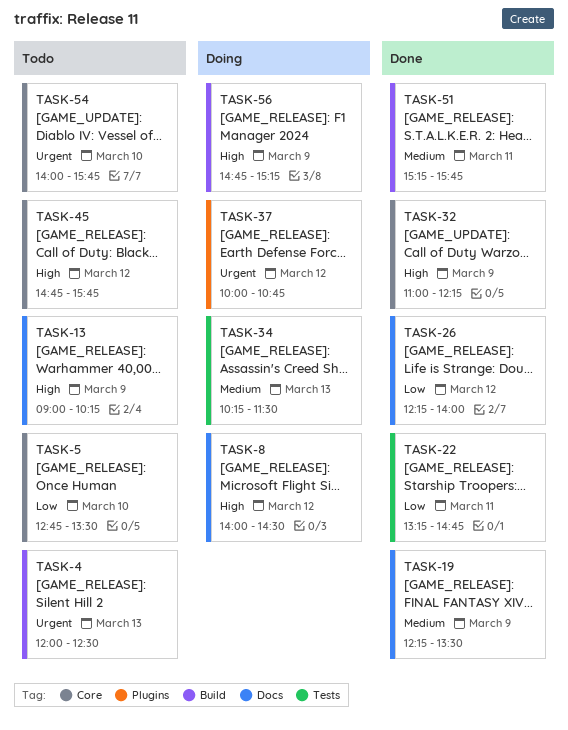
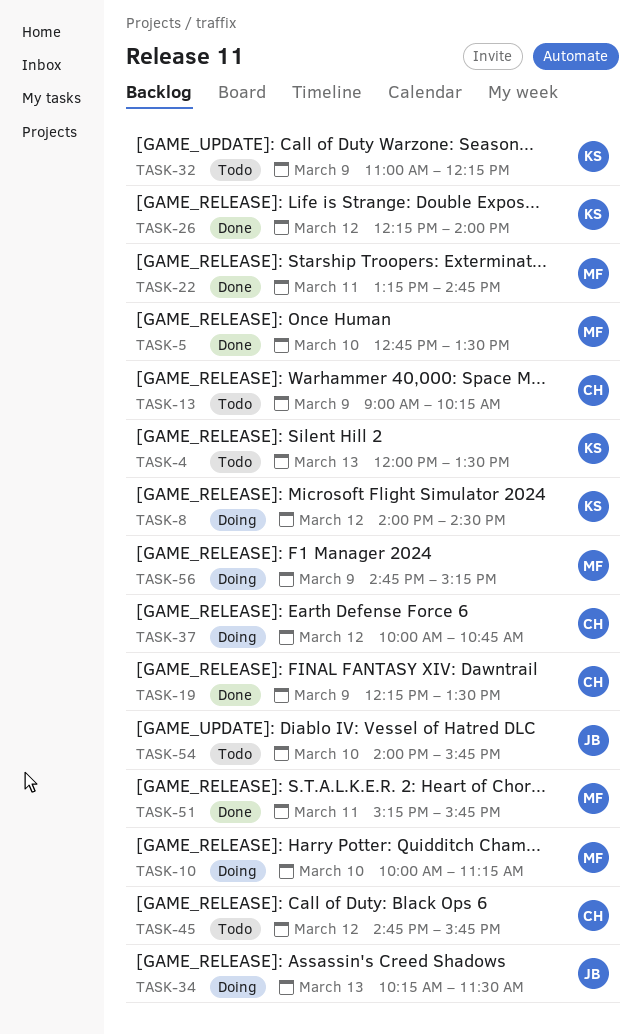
TASK-4, ends: 12:30 -> 13:30
TASK-5, status: Todo -> Done
TASK-10: none -> present
TASK-32, status: Done -> Todo

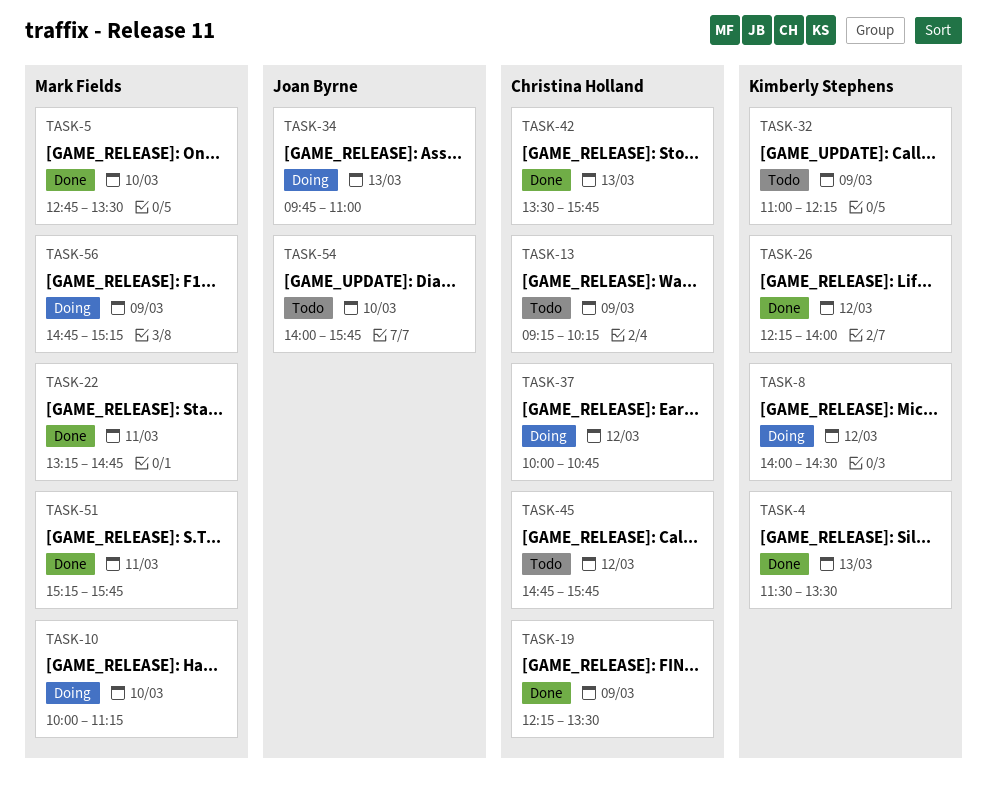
TASK-4, status: Todo -> Done
TASK-4, begins: 12:00 -> 11:30
TASK-13, begins: 09:00 -> 09:15
TASK-34, begins: 10:15 -> 09:45
TASK-34, ends: 11:30 -> 11:00
TASK-42: none -> present

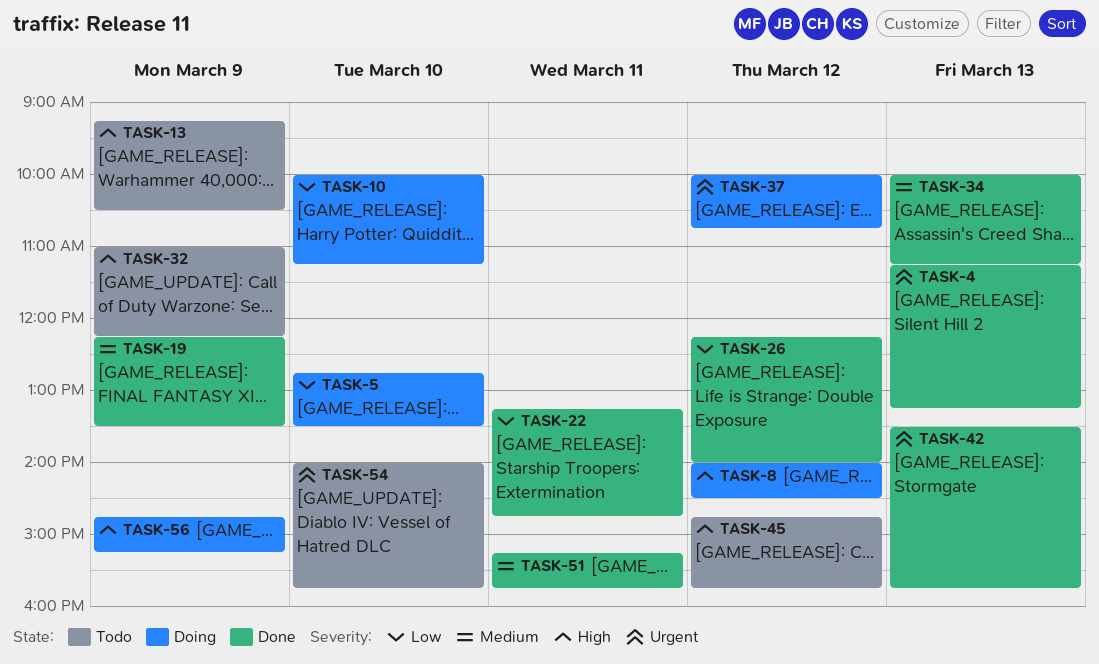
TASK-4, begins: 11:30 -> 11:15
TASK-4, ends: 13:30 -> 13:15
TASK-5, status: Done -> Doing
TASK-13, ends: 10:15 -> 10:30
TASK-34, status: Doing -> Done
TASK-34, begins: 09:45 -> 10:00
TASK-34, ends: 11:00 -> 11:15

